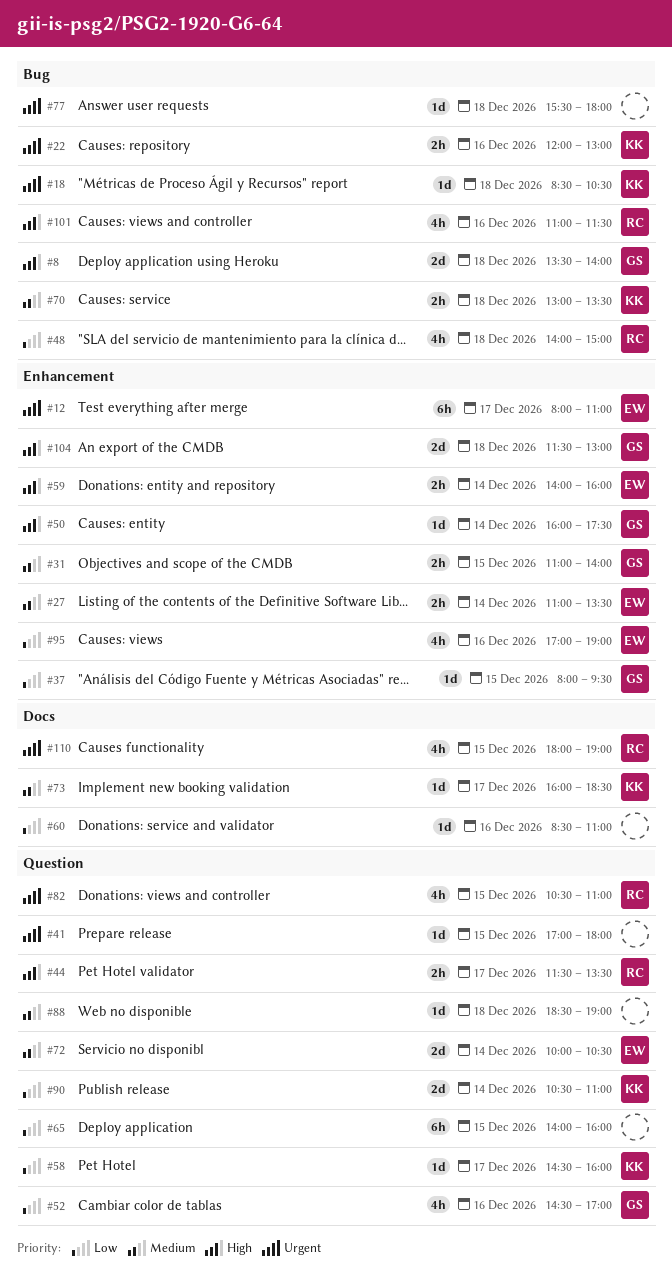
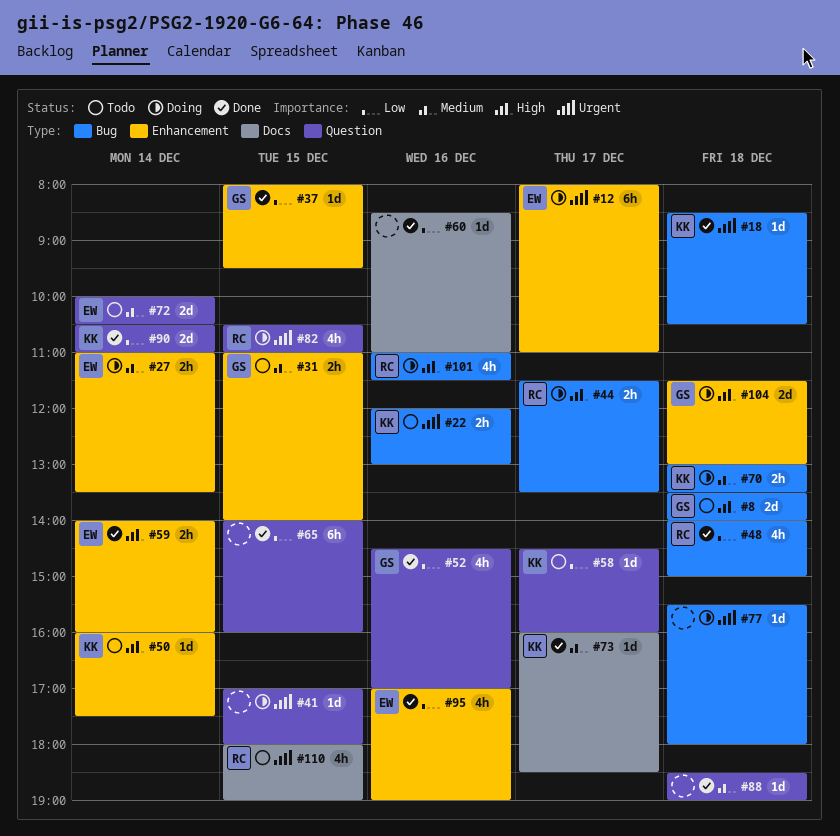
#44, label: Question -> Bug
#50, owner: GS -> KK

